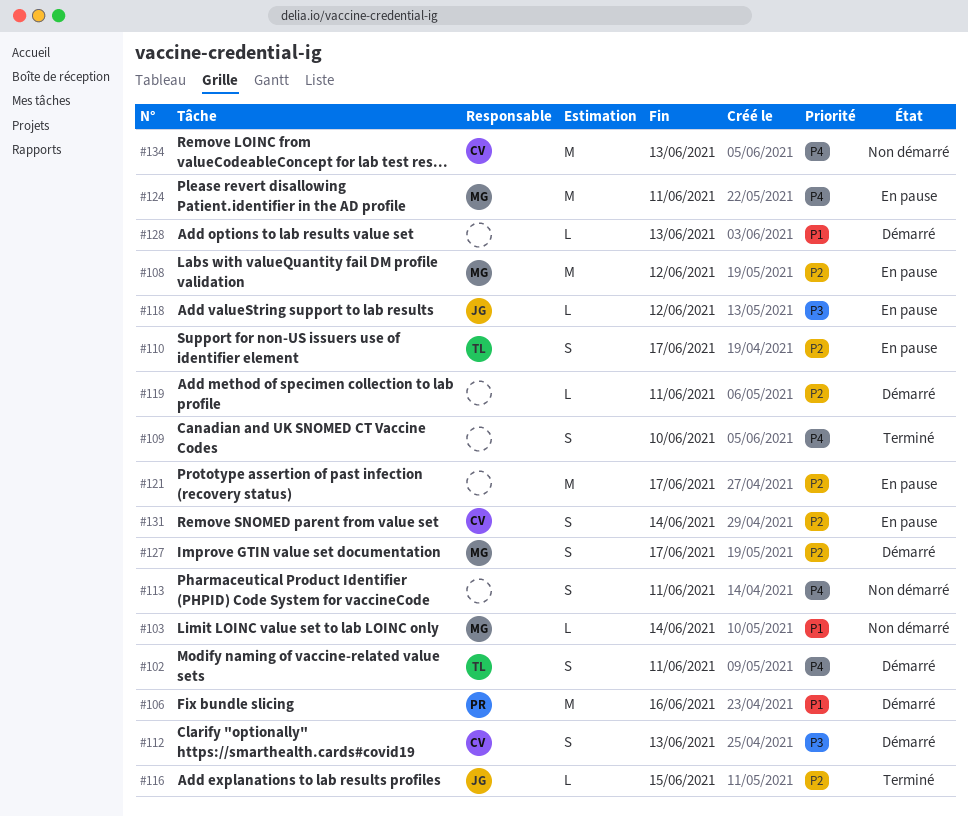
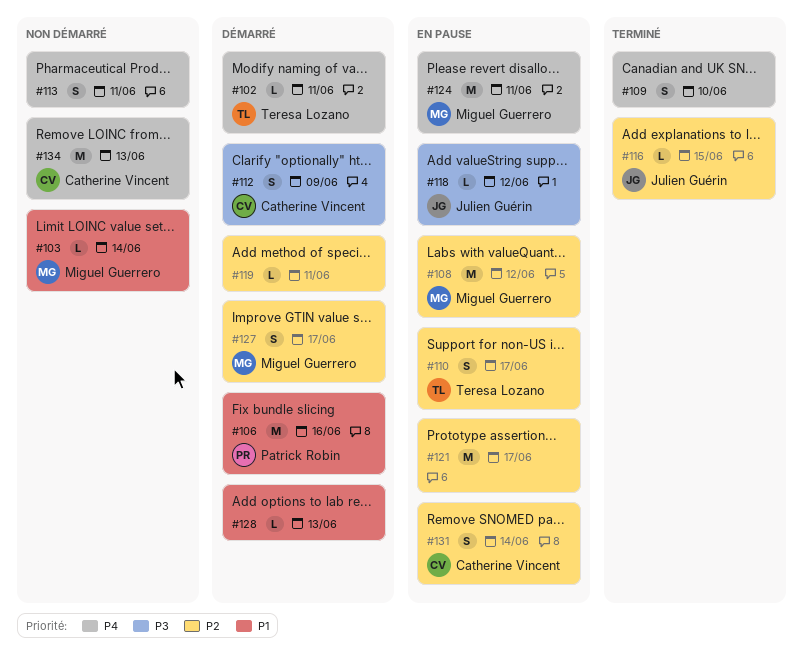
#102, estimate: S -> L
#112, due: Jun 13 -> Jun 9

